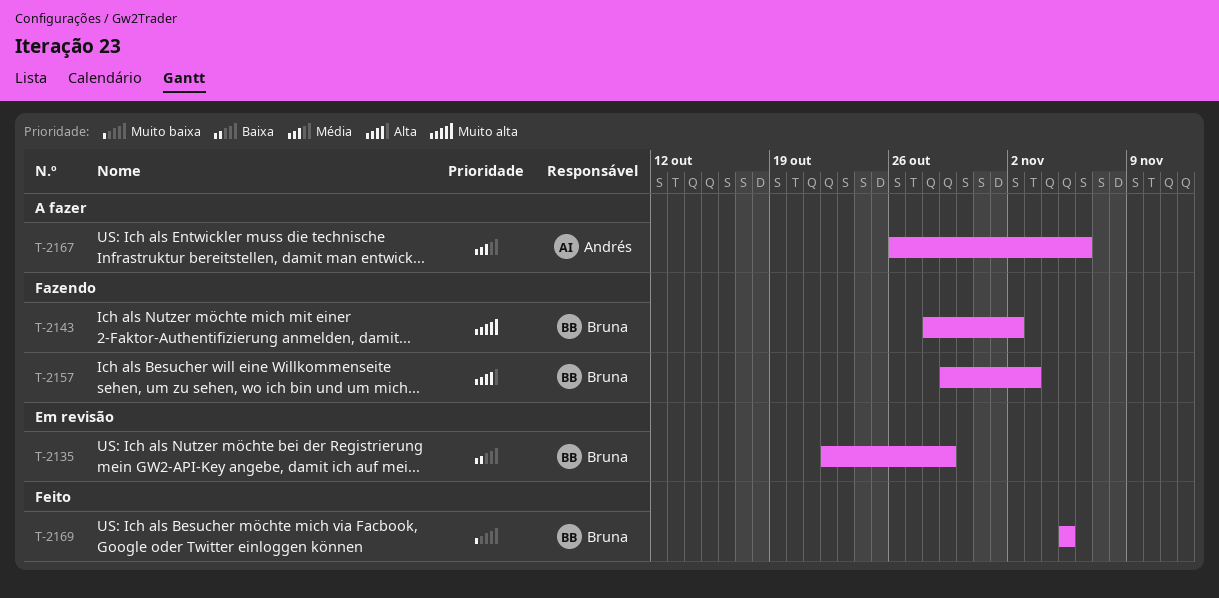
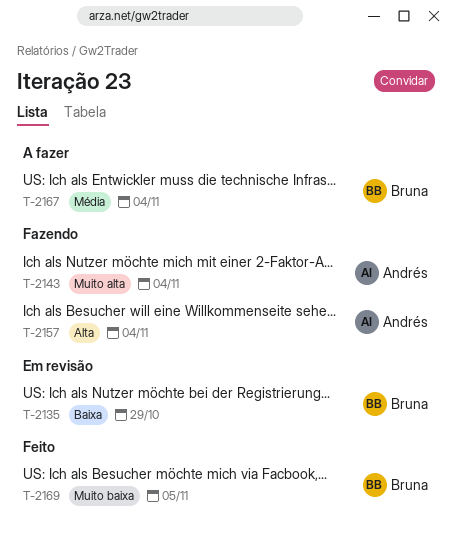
T-2143, owner: Bruna -> Andrés
T-2143, due: Nov 2 -> Nov 4
T-2157, owner: Bruna -> Andrés
T-2157, due: Nov 3 -> Nov 4
T-2167, owner: Andrés -> Bruna
T-2167, due: Nov 6 -> Nov 4

